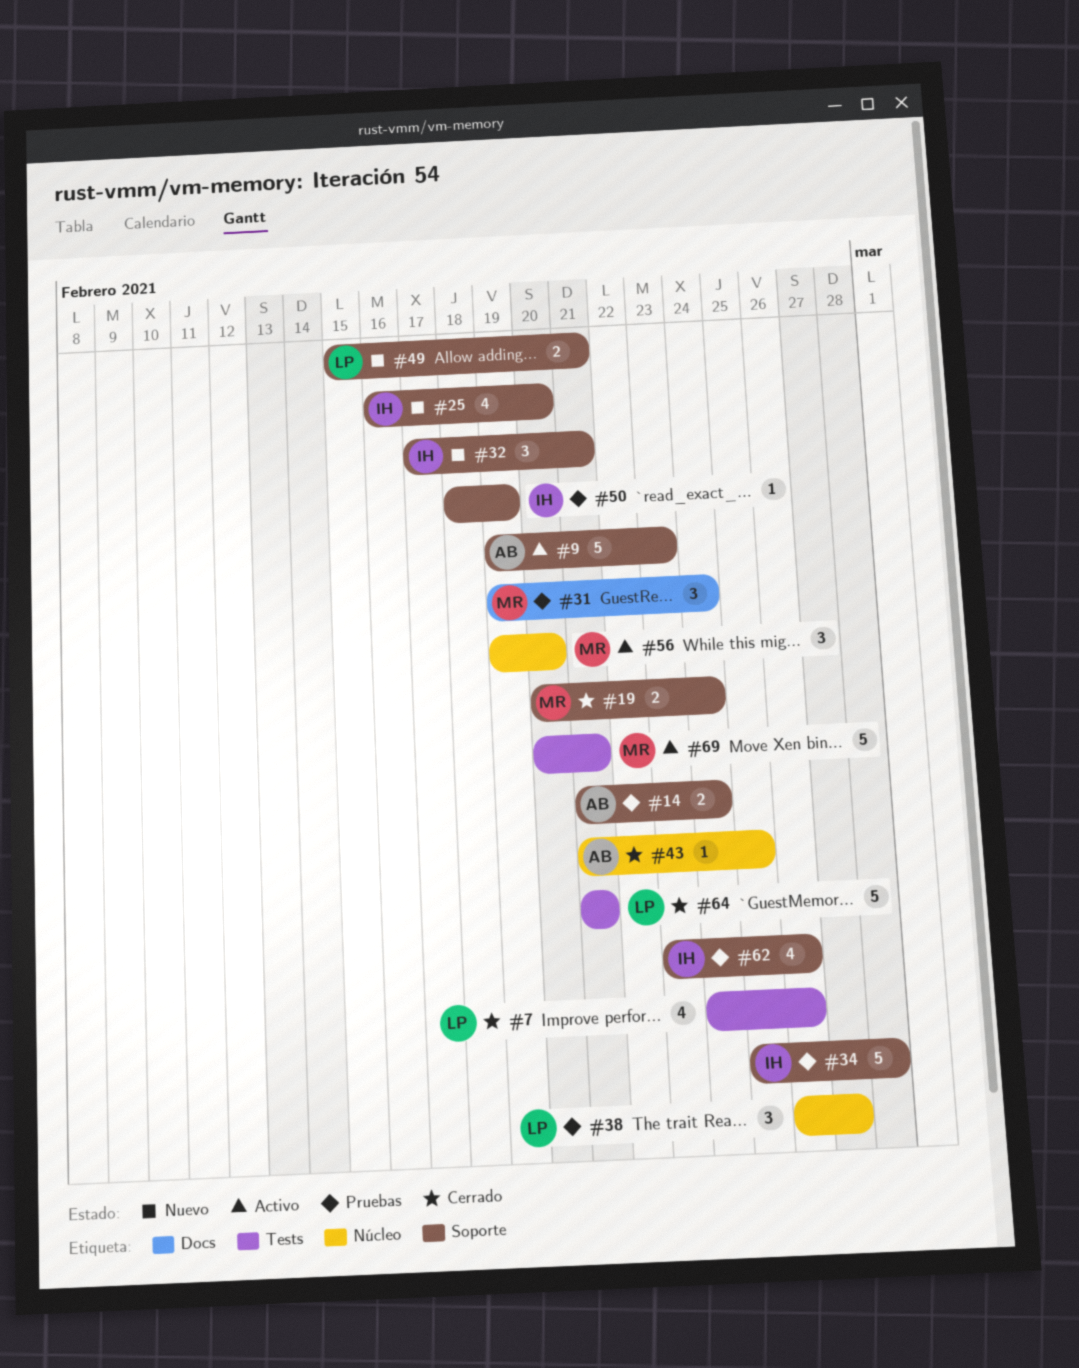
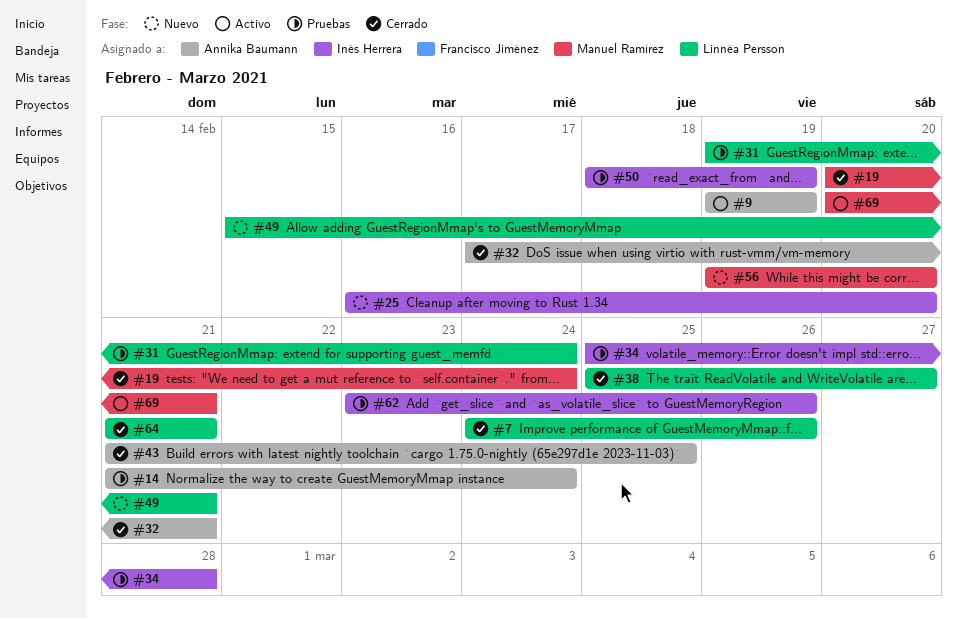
#9, due: Feb 23 -> Feb 19
#31, owner: Manuel Ramírez -> Linnéa Persson
#32, status: Nuevo -> Cerrado
#32, owner: Inés Herrera -> Annika Baumann
#38, status: Pruebas -> Cerrado
#38, start: Feb 26 -> Feb 25
#56, status: Activo -> Nuevo

